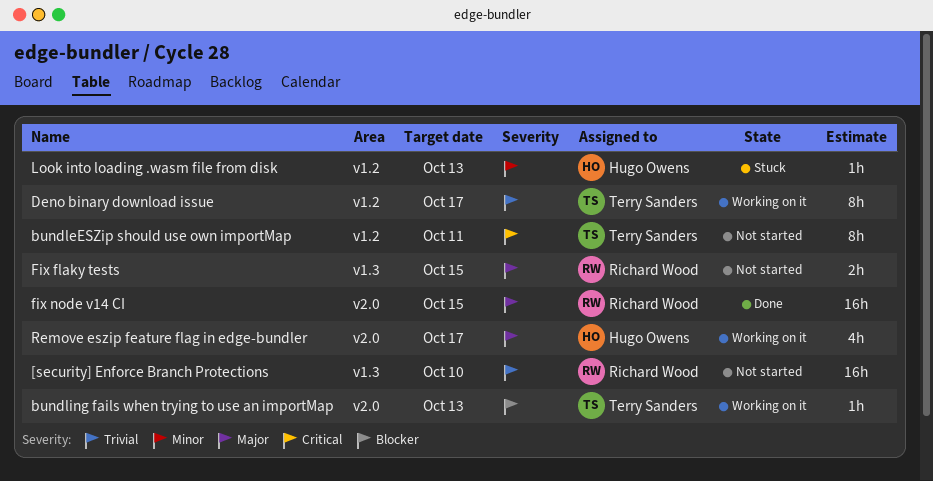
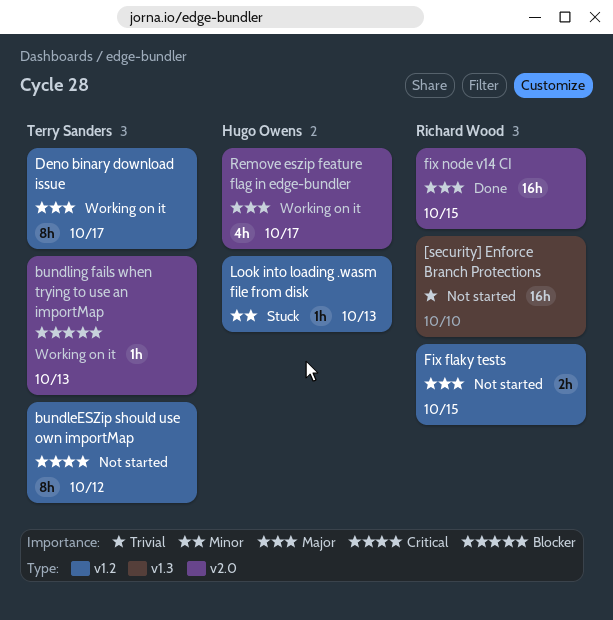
bundleESZip should use own importMap, due: Oct 11 -> Oct 12
Deno binary download issue, priority: Trivial -> Major
Fix flaky tests, label: v1.3 -> v1.2

